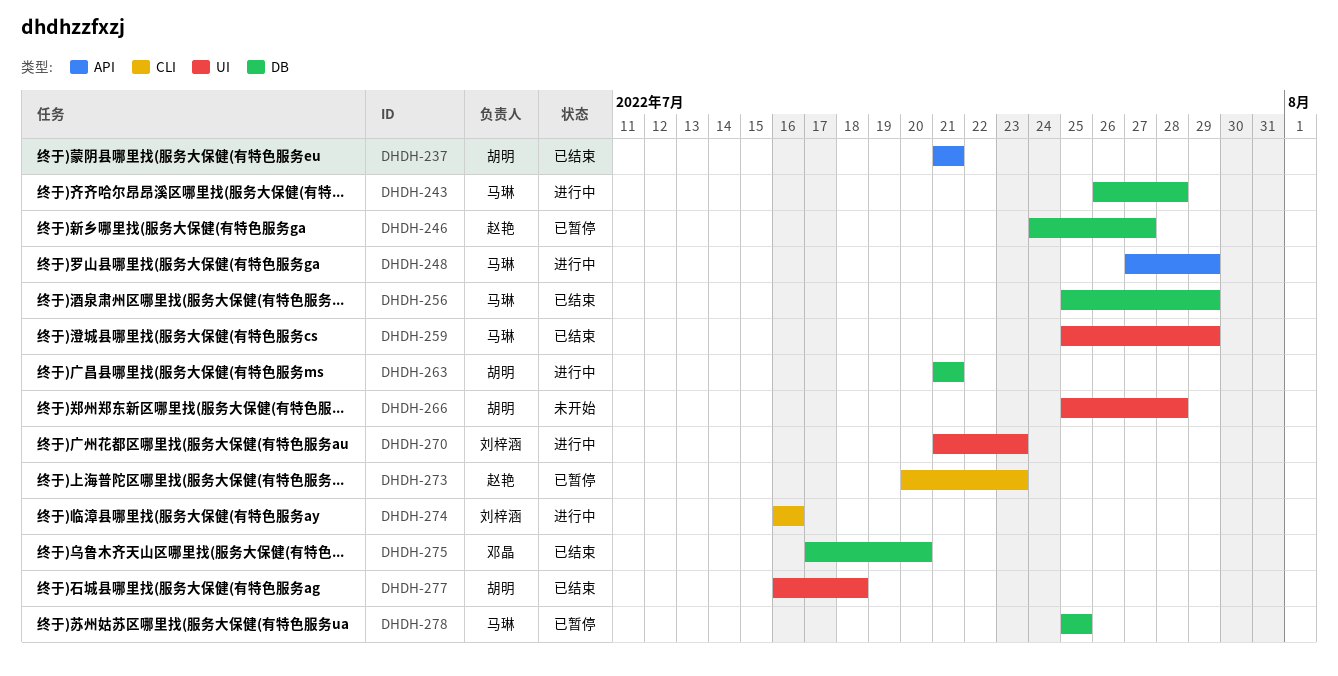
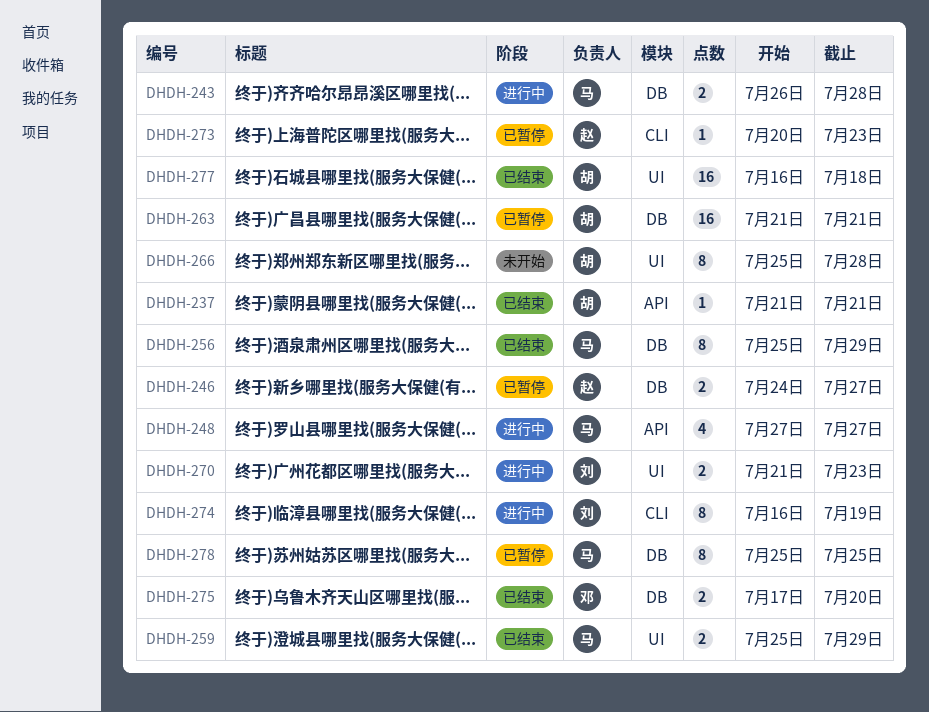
DHDH-248, due: Jul 29 -> Jul 27
DHDH-263, status: 进行中 -> 已暂停
DHDH-274, due: Jul 16 -> Jul 19

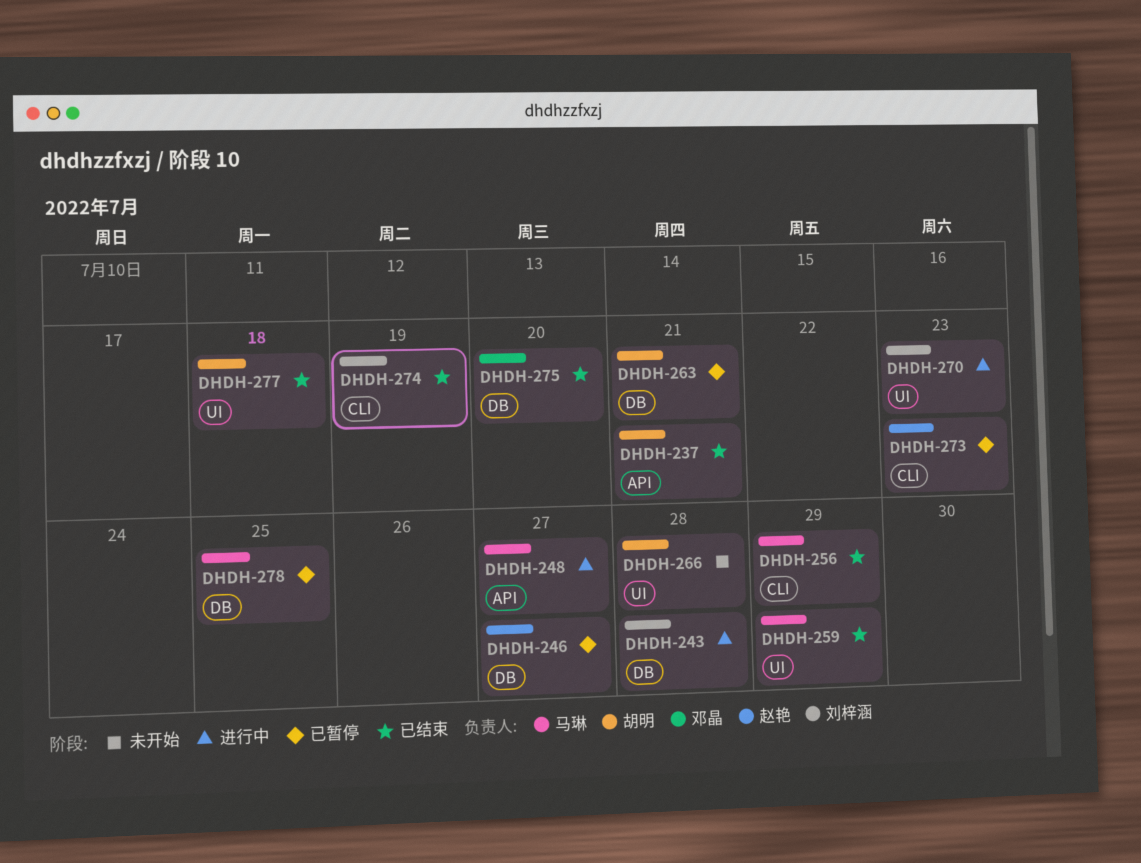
DHDH-243, owner: 马琳 -> 刘梓涵
DHDH-256, label: DB -> CLI
DHDH-274, status: 进行中 -> 已结束

